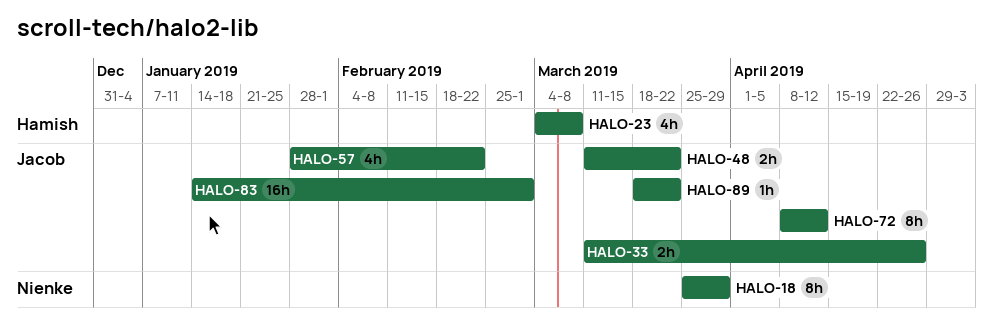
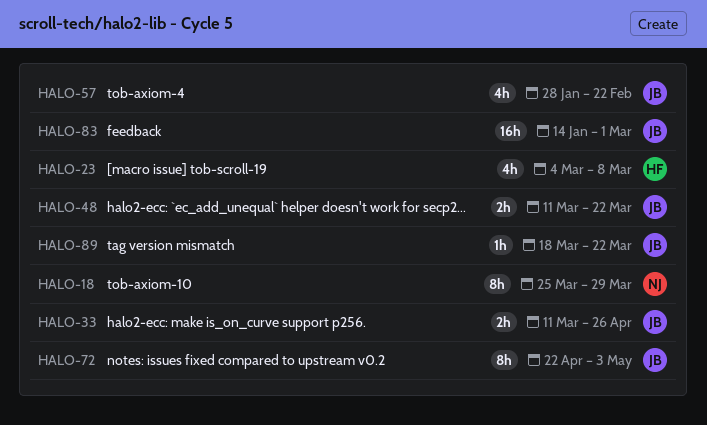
HALO-72, start: Apr 8 -> Apr 22
HALO-72, due: Apr 12 -> May 3

